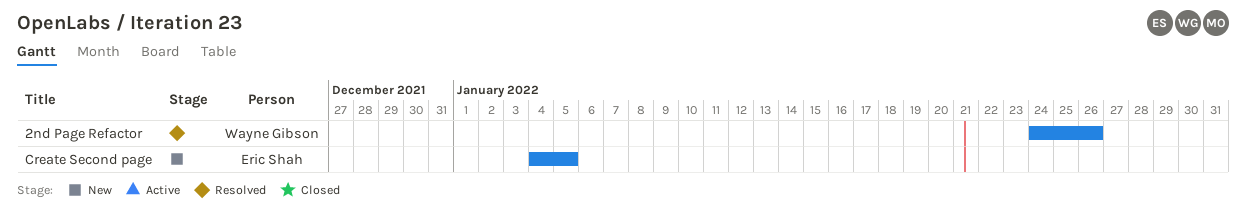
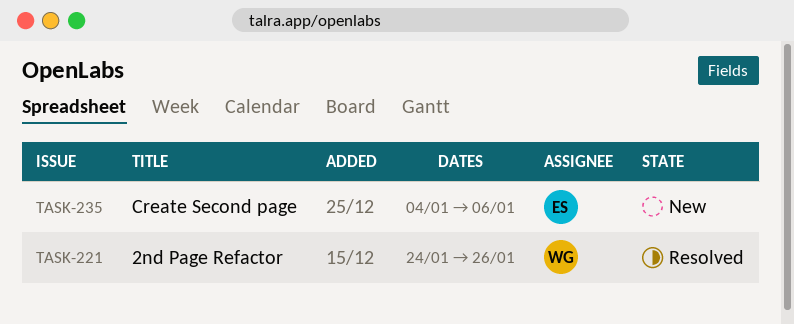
Create Second page, due: Jan 5 -> Jan 6

